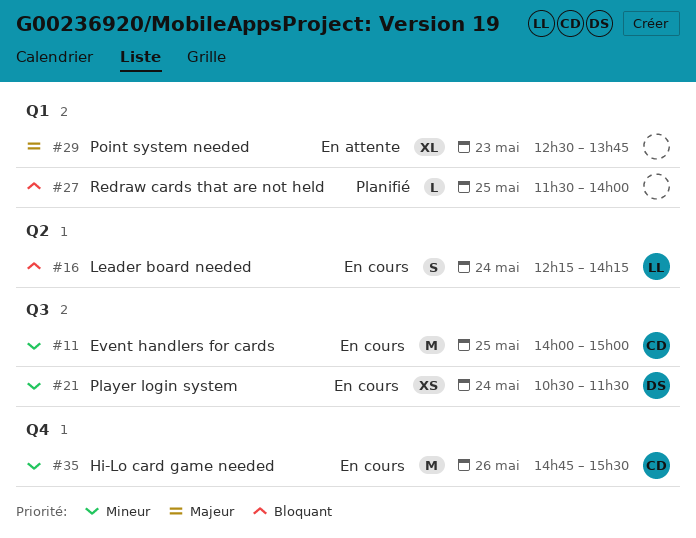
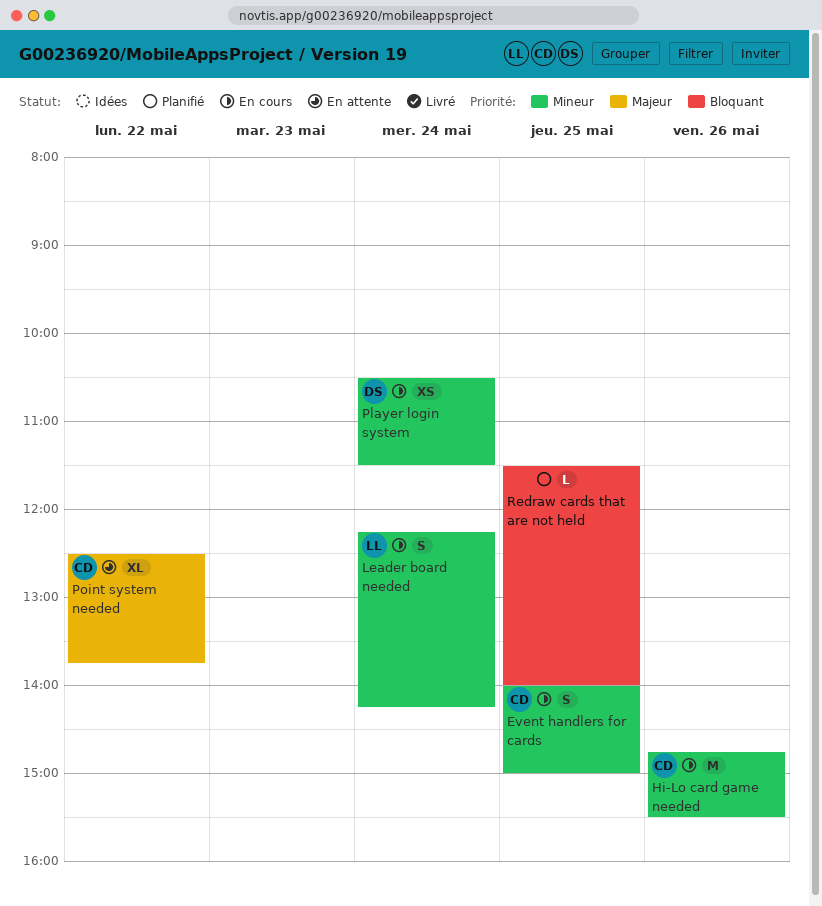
Event handlers for cards, estimate: M -> S
Leader board needed, priority: Bloquant -> Mineur
Point system needed, owner: none -> CD
Point system needed, day: May 23 -> May 22

